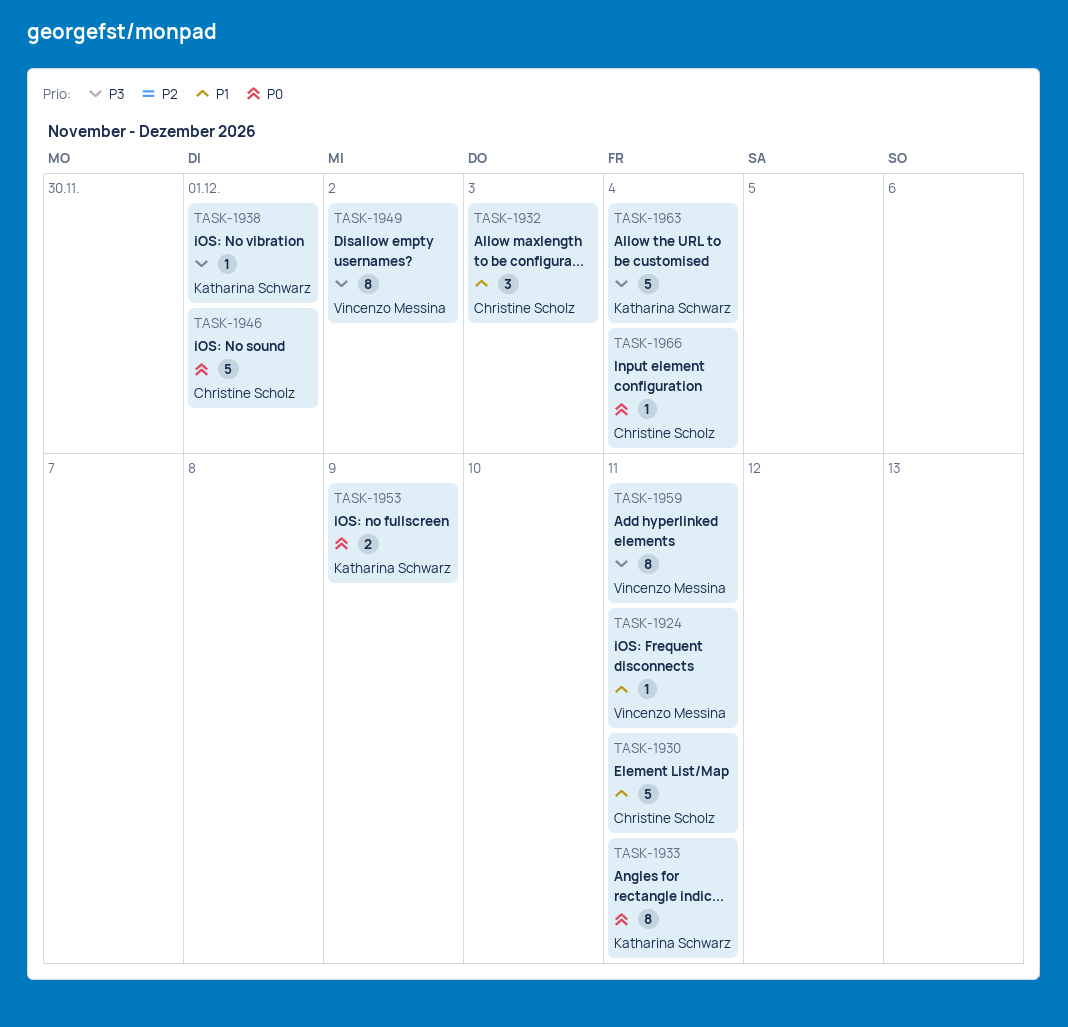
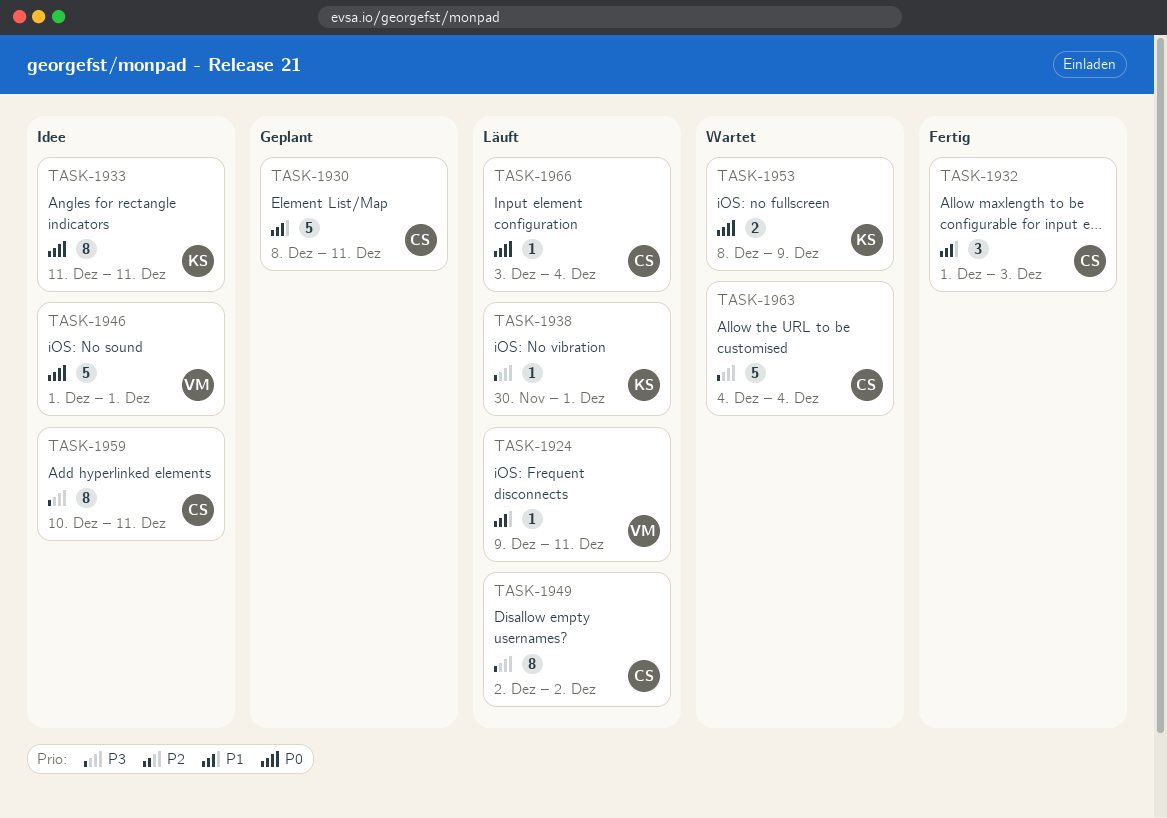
TASK-1946, owner: Christine Scholz -> Vincenzo Messina
TASK-1949, owner: Vincenzo Messina -> Christine Scholz
TASK-1959, owner: Vincenzo Messina -> Christine Scholz
TASK-1963, owner: Katharina Schwarz -> Christine Scholz

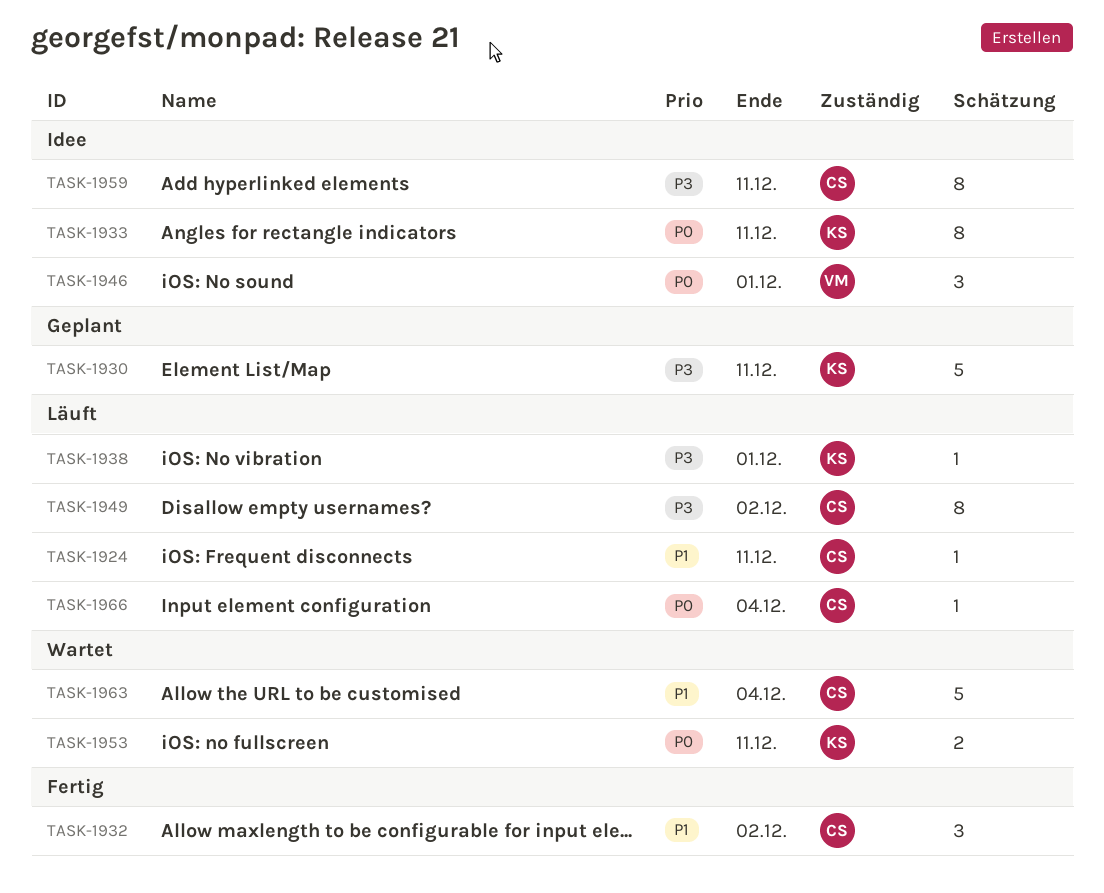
TASK-1924, owner: VM -> CS
TASK-1930, owner: CS -> KS
TASK-1930, priority: P1 -> P3
TASK-1932, due: Dec 3 -> Dec 2
TASK-1946, estimate: 5 -> 3
TASK-1953, due: Dec 9 -> Dec 11
TASK-1963, priority: P3 -> P1

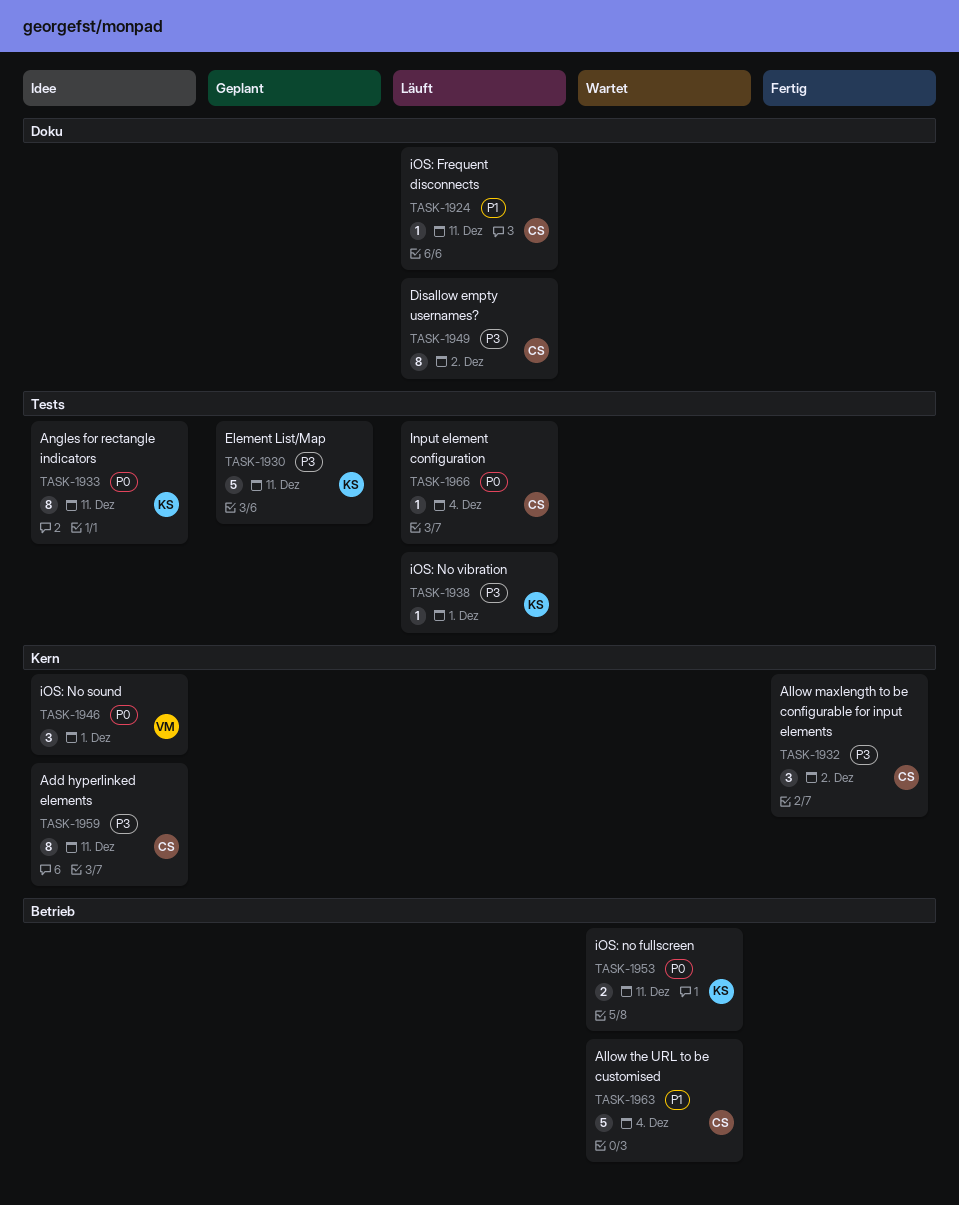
TASK-1932, priority: P1 -> P3

